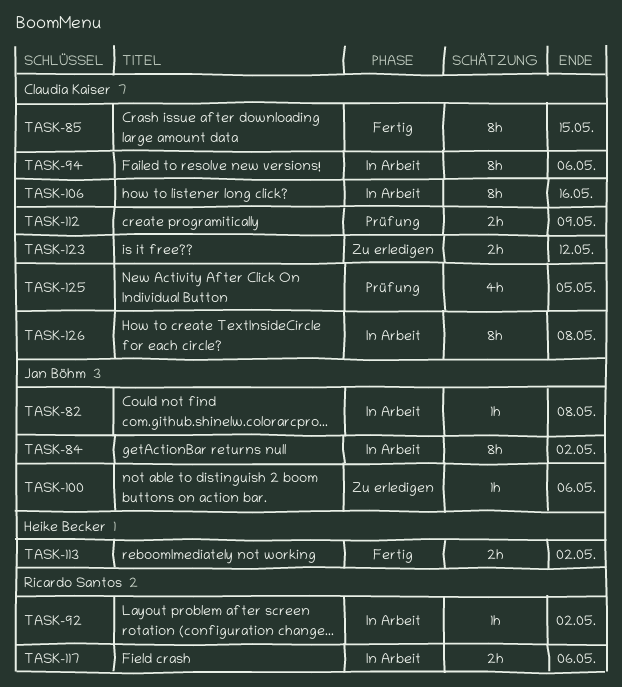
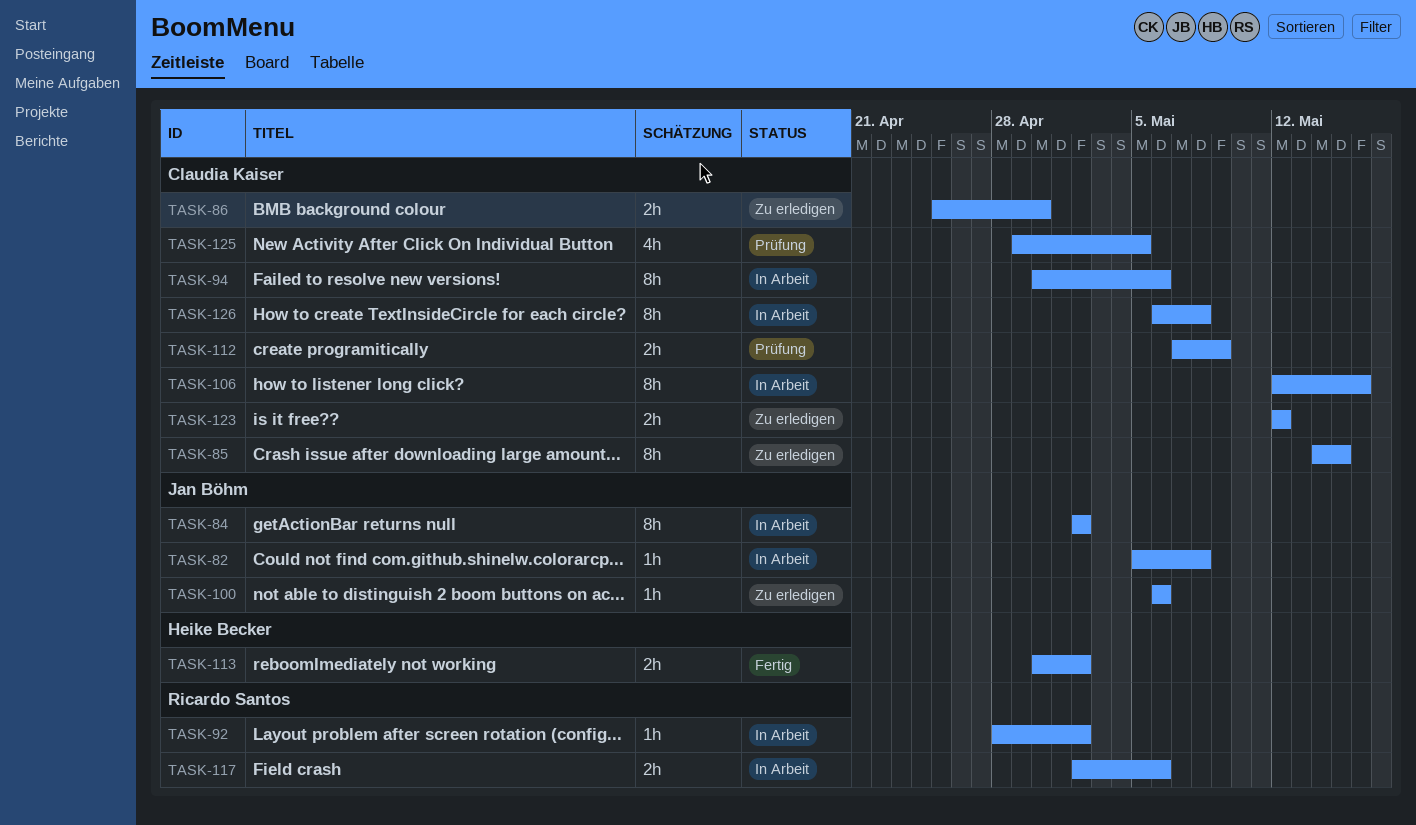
TASK-85, status: Fertig -> Zu erledigen
TASK-86: none -> present

